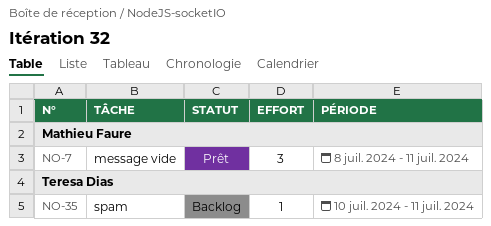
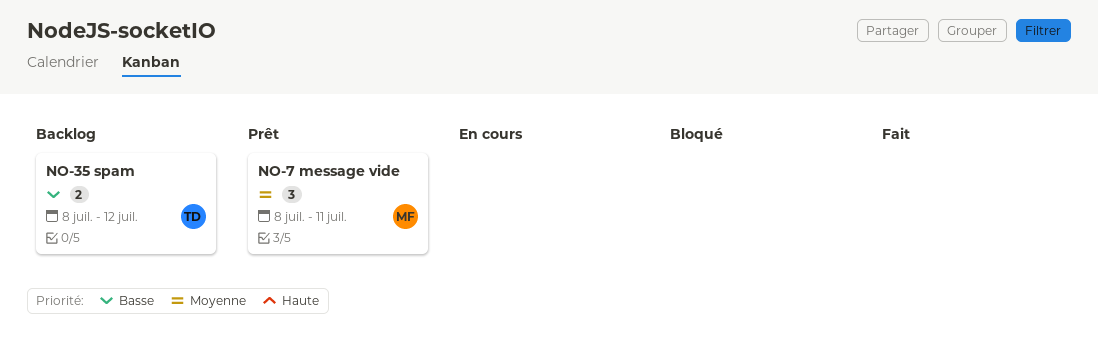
NO-35, estimate: 1 -> 2
NO-35, start: Jul 10 -> Jul 8
NO-35, due: Jul 11 -> Jul 12

